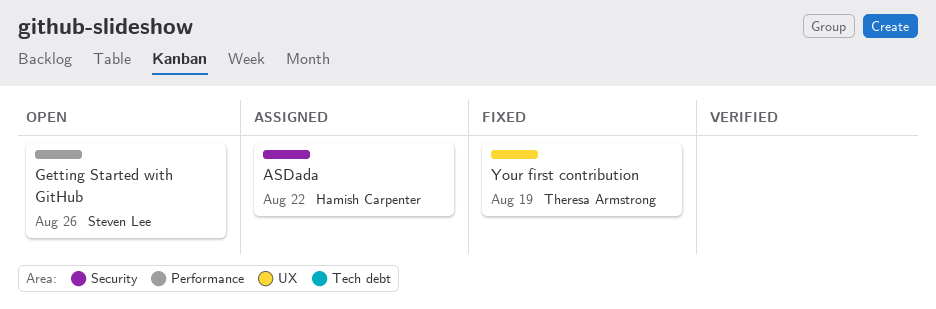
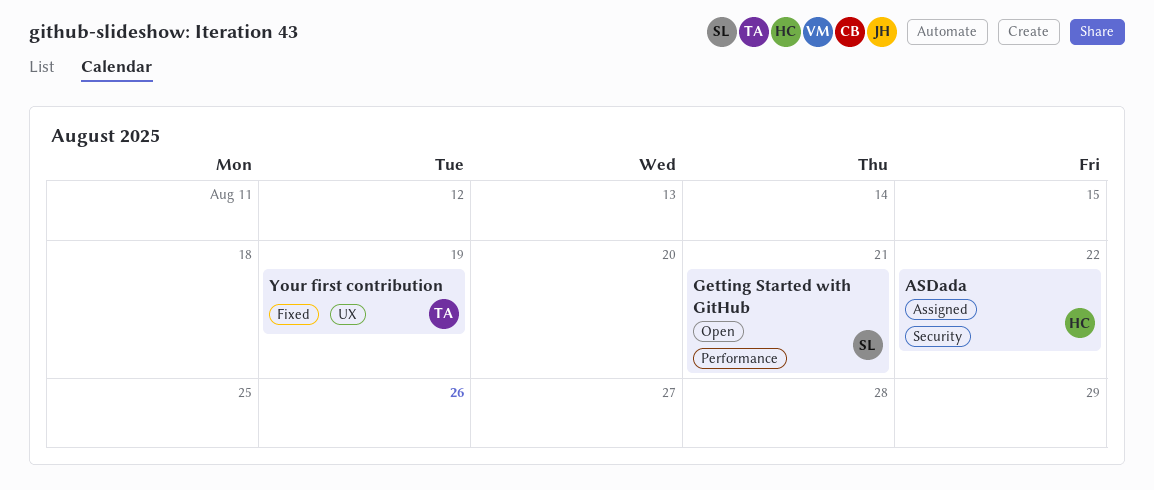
Getting Started with GitHub, due: Aug 26 -> Aug 21

